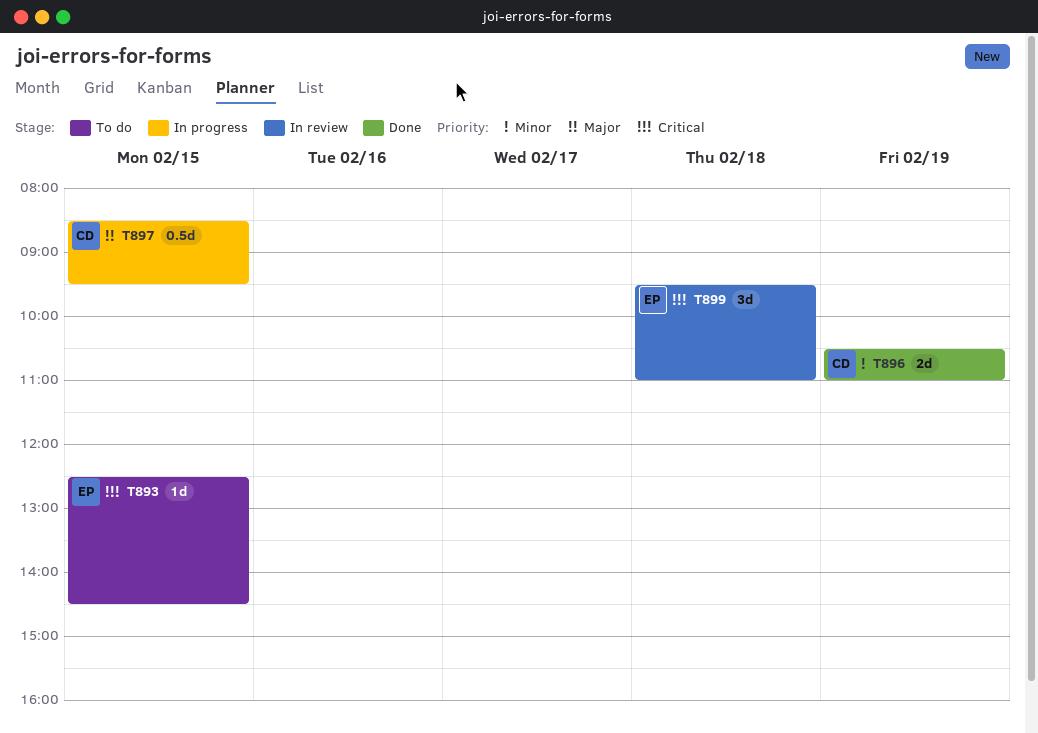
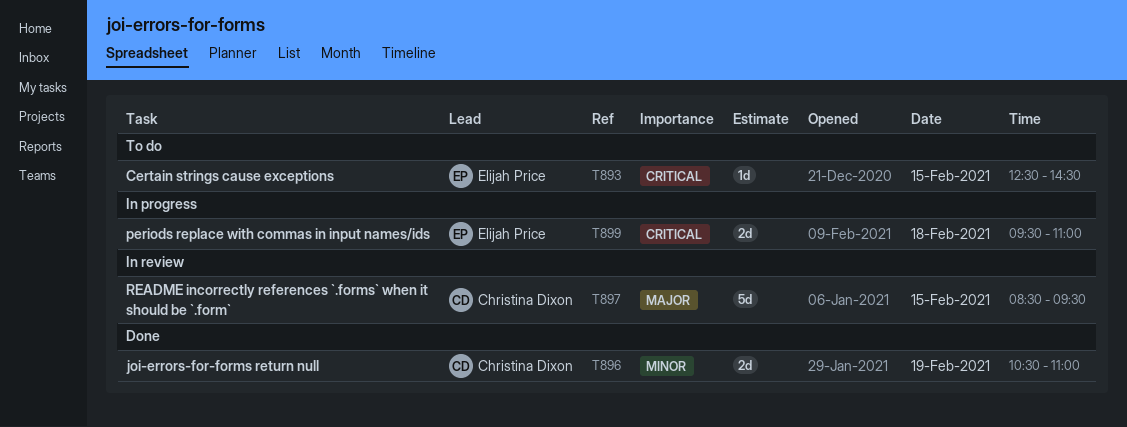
T897, status: In progress -> In review
T897, estimate: 0.5d -> 5d
T899, status: In review -> In progress
T899, estimate: 3d -> 2d

